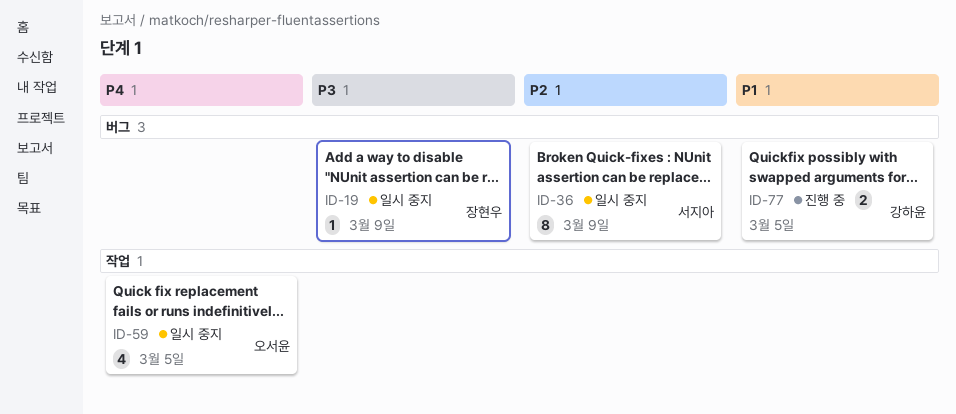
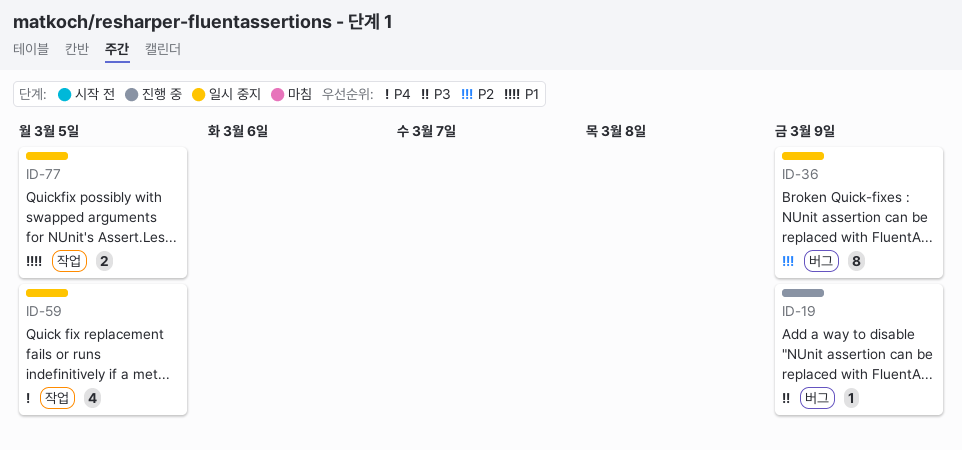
ID-19, status: 일시 중지 -> 진행 중
ID-77, status: 진행 중 -> 일시 중지
ID-77, label: 버그 -> 작업

